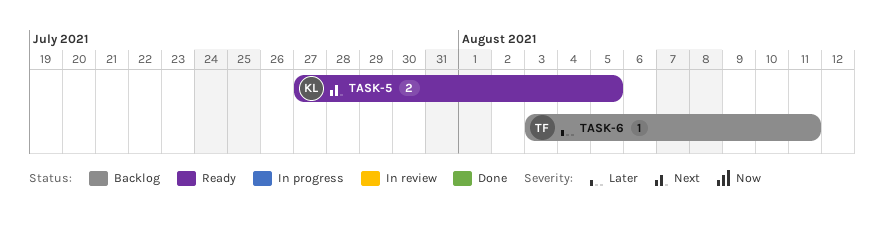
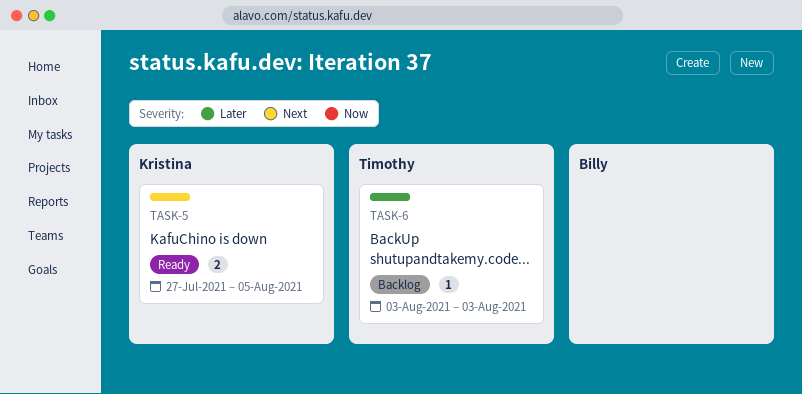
TASK-6, due: Aug 11 -> Aug 3

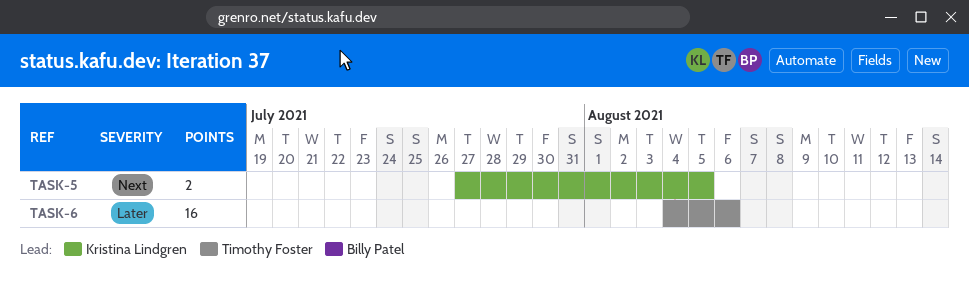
TASK-6, estimate: 1 -> 16
TASK-6, start: Aug 3 -> Aug 4
TASK-6, due: Aug 3 -> Aug 6

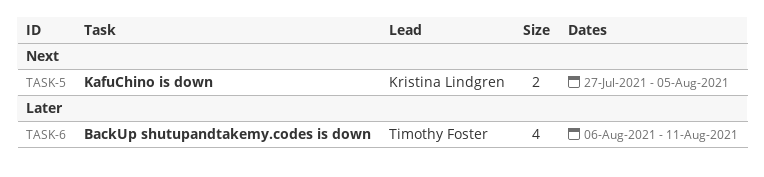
TASK-6, estimate: 16 -> 4
TASK-6, start: Aug 4 -> Aug 6
TASK-6, due: Aug 6 -> Aug 11

